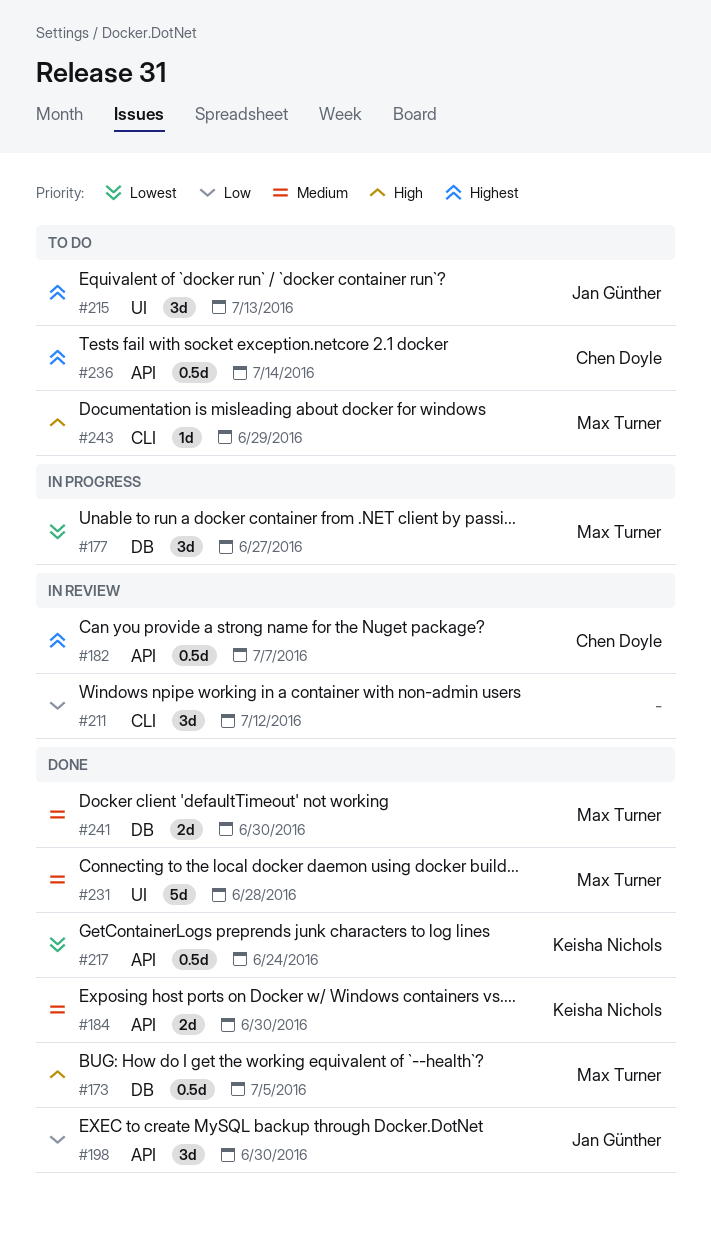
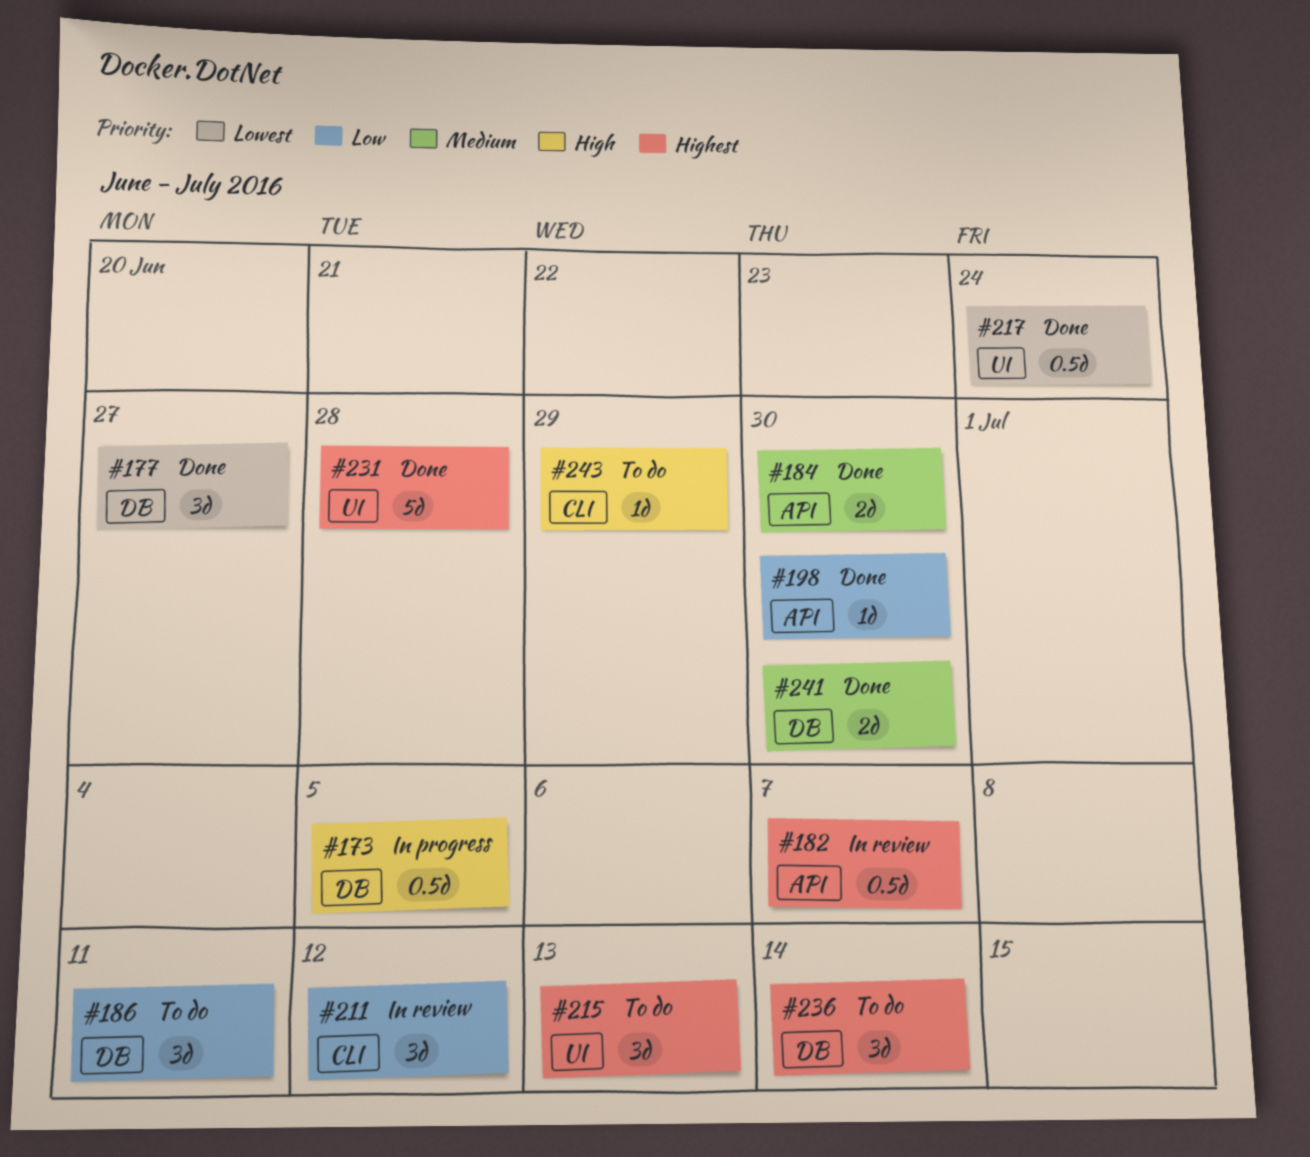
#173, status: Done -> In progress
#177, status: In progress -> Done
#186: none -> present
#198, estimate: 3d -> 1d
#217, label: API -> UI
#231, priority: Medium -> Highest
#236, label: API -> DB
#236, estimate: 0.5d -> 3d

